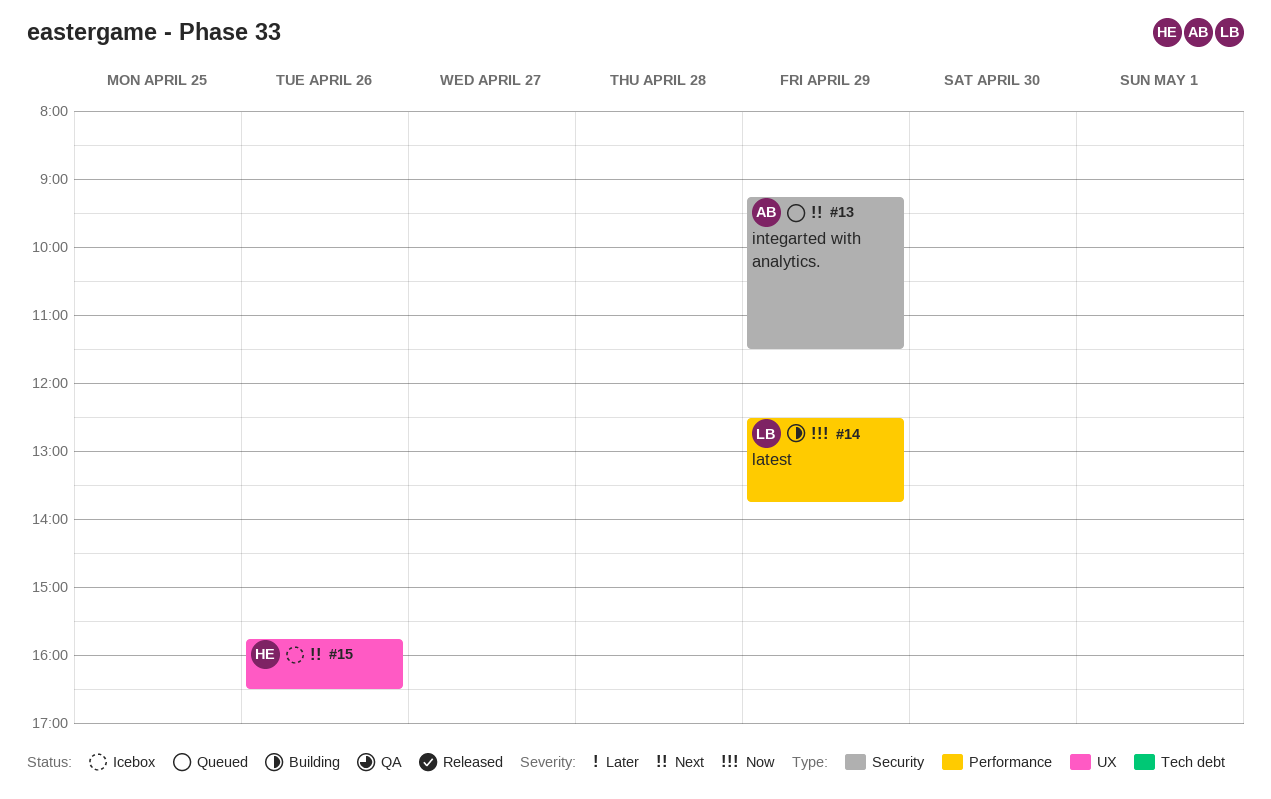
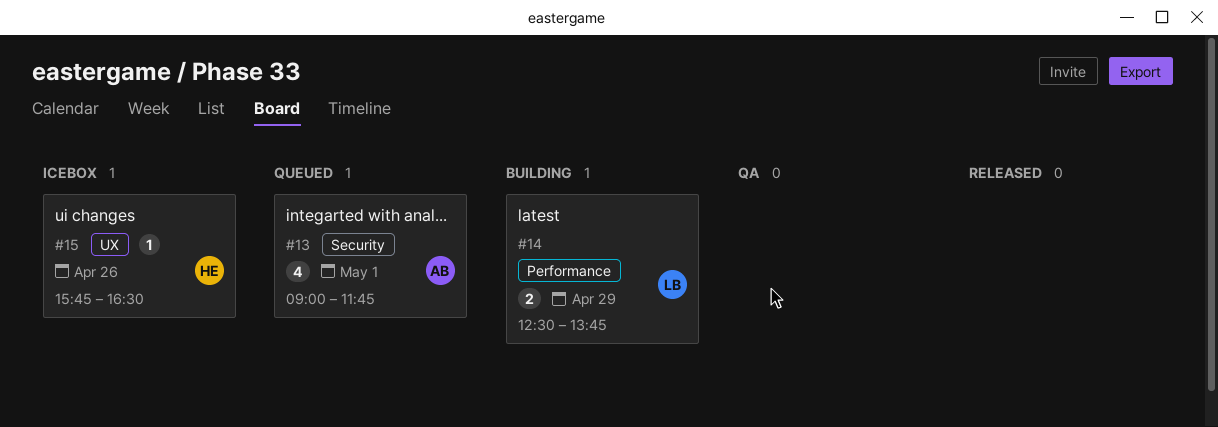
#13, day: Apr 29 -> May 1
#13, begins: 09:15 -> 09:00
#13, ends: 11:30 -> 11:45

